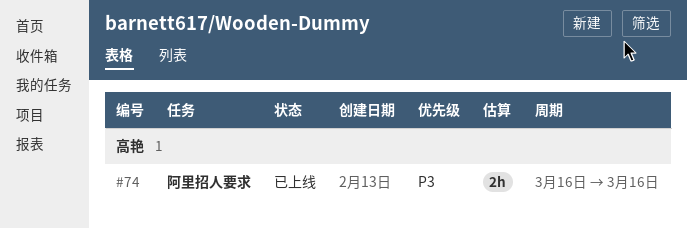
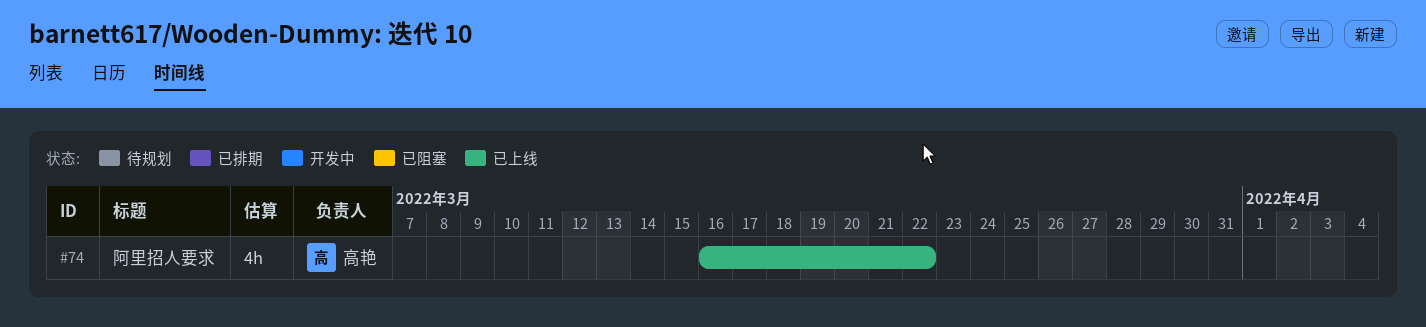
#74, estimate: 2h -> 4h
#74, due: Mar 16 -> Mar 22

